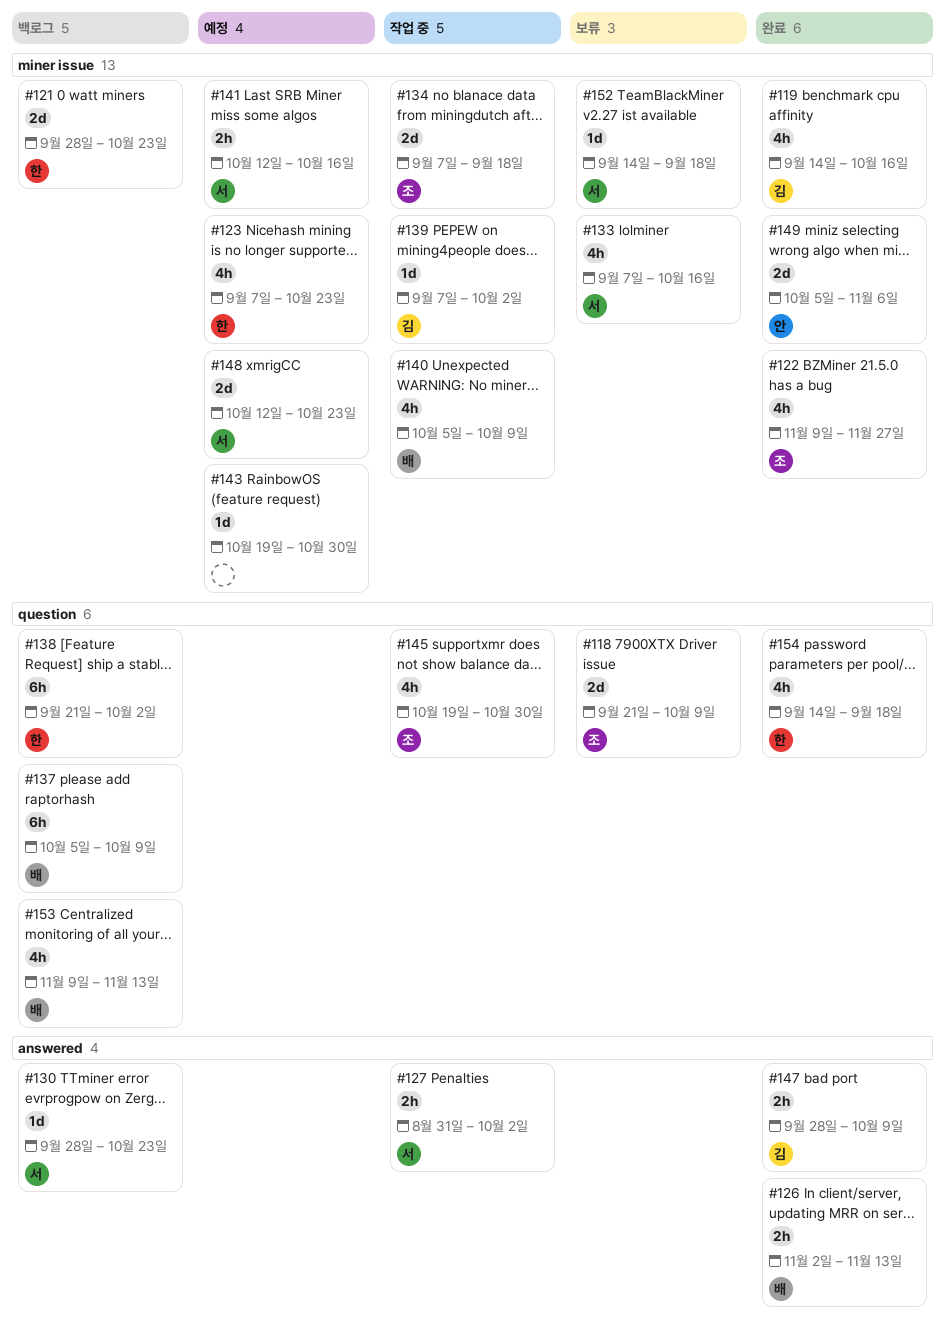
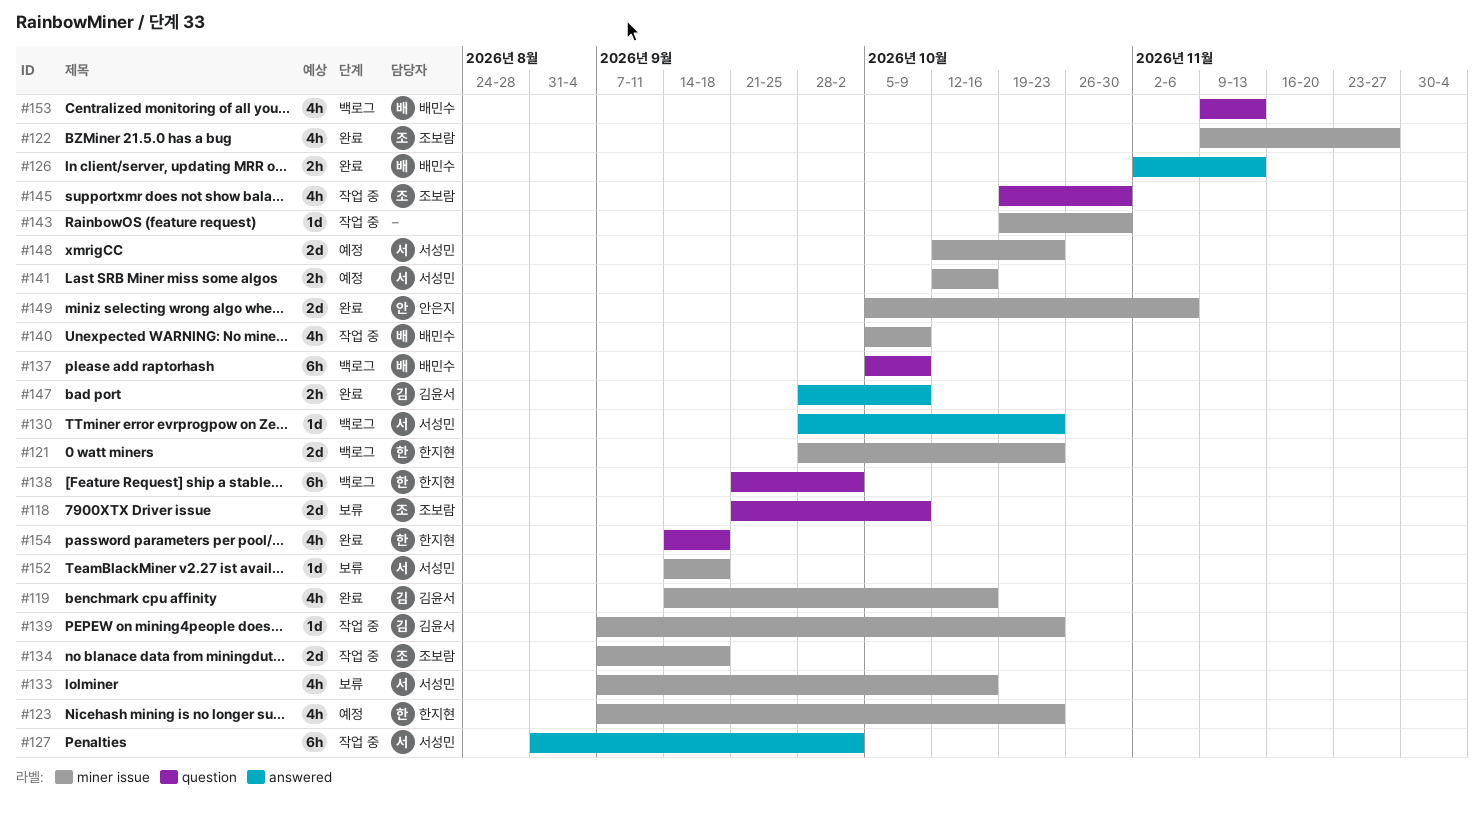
#127, estimate: 2h -> 6h
#139, due: Oct 2 -> Oct 23
#143, status: 예정 -> 작업 중

